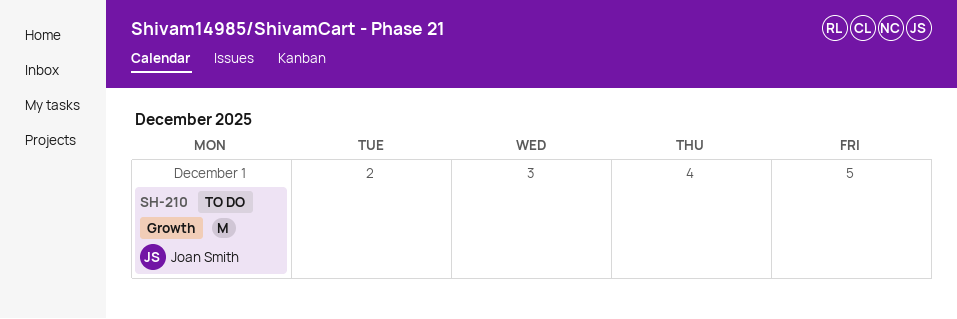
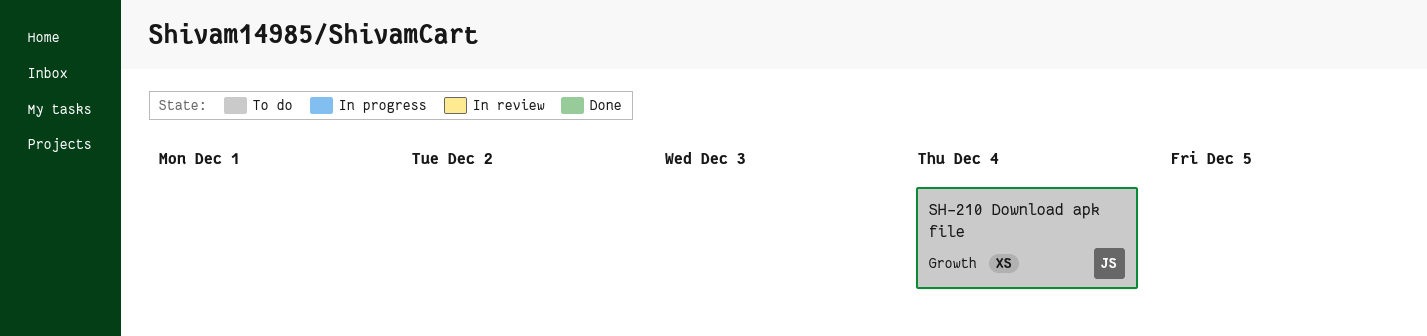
SH-210, estimate: M -> XS
SH-210, due: Dec 1 -> Dec 4

